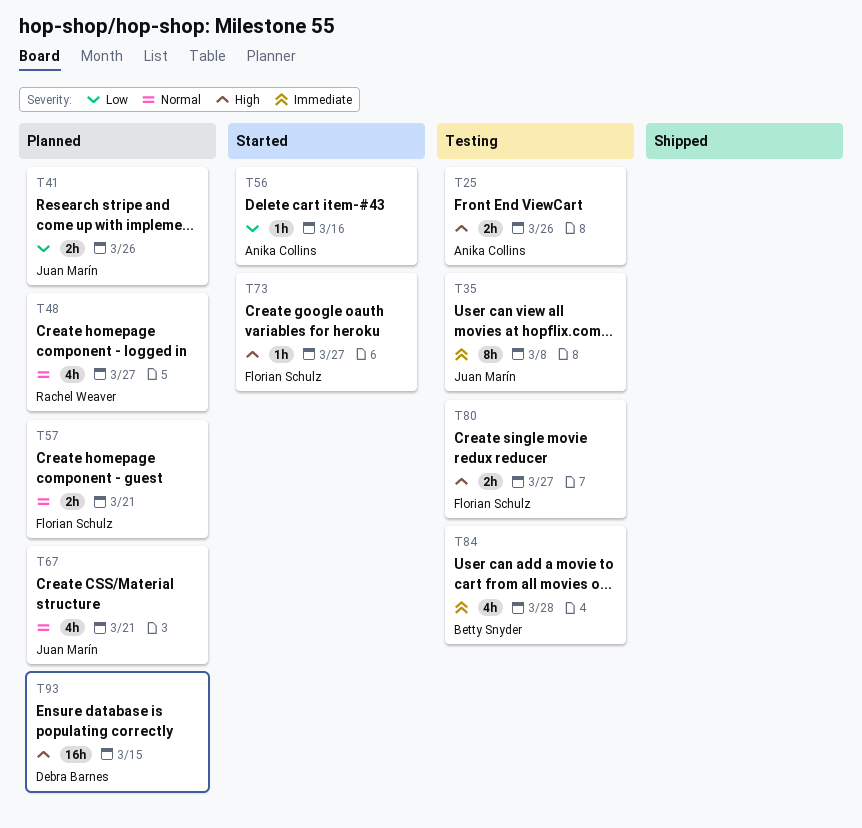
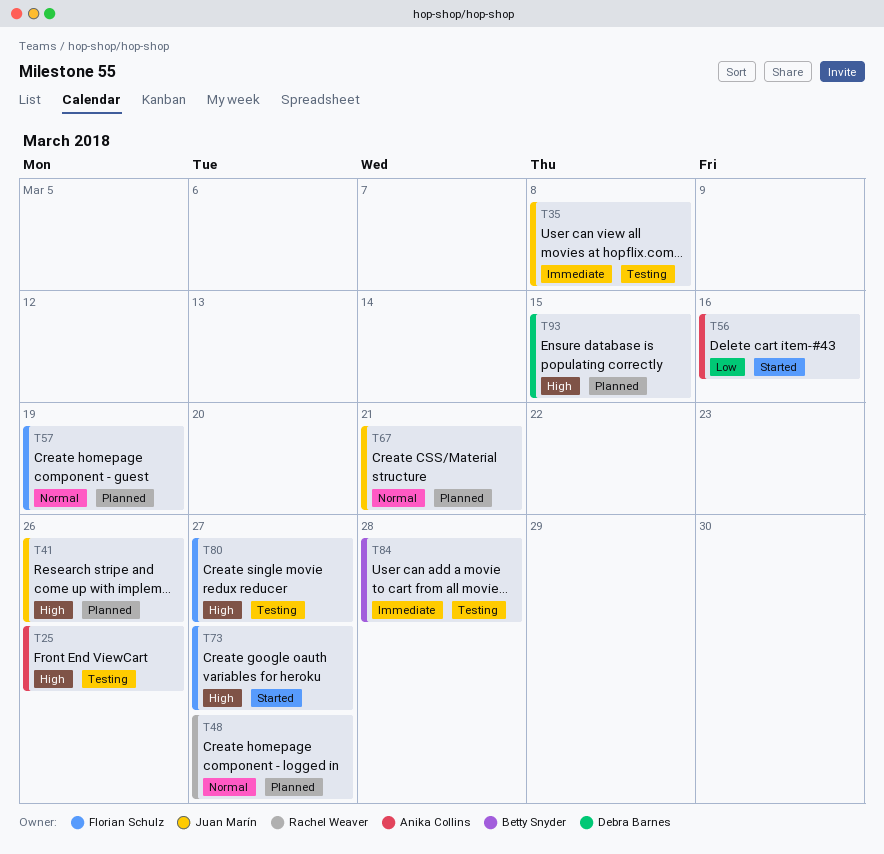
T41, priority: Low -> High
T57, due: Mar 21 -> Mar 19

